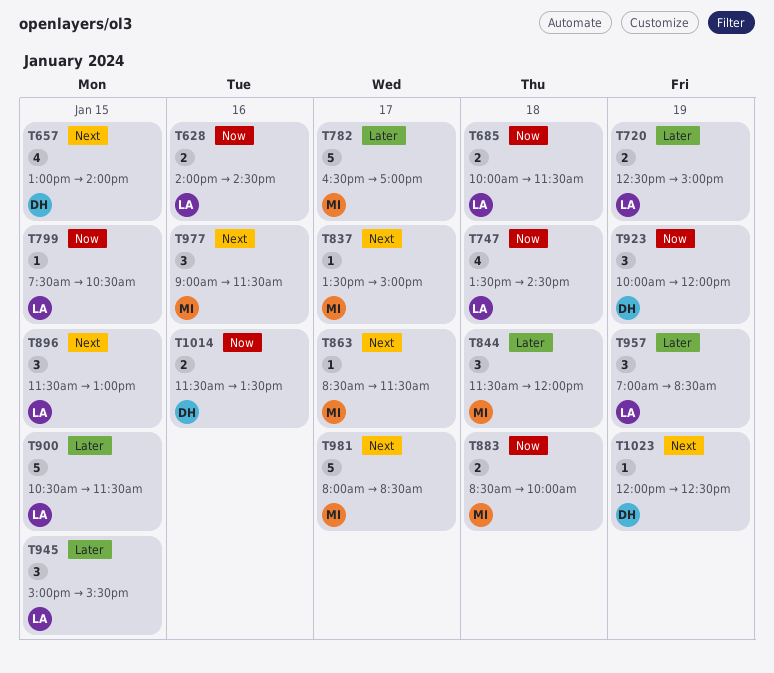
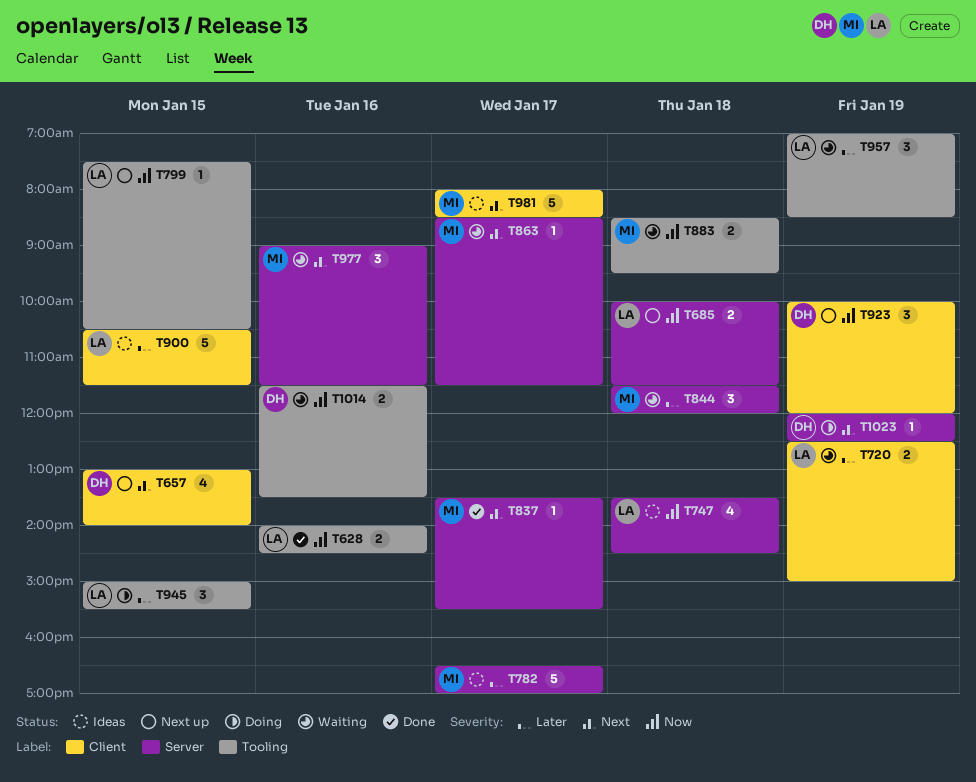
T837, ends: 15:00 -> 15:30
T883, ends: 10:00 -> 09:30
T896: present -> none

